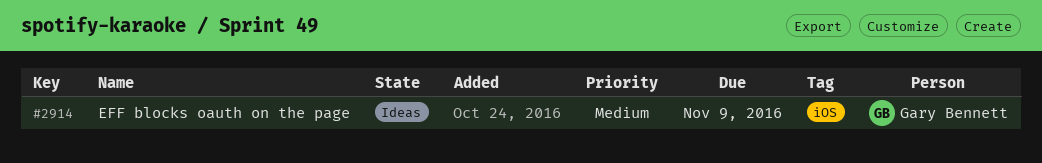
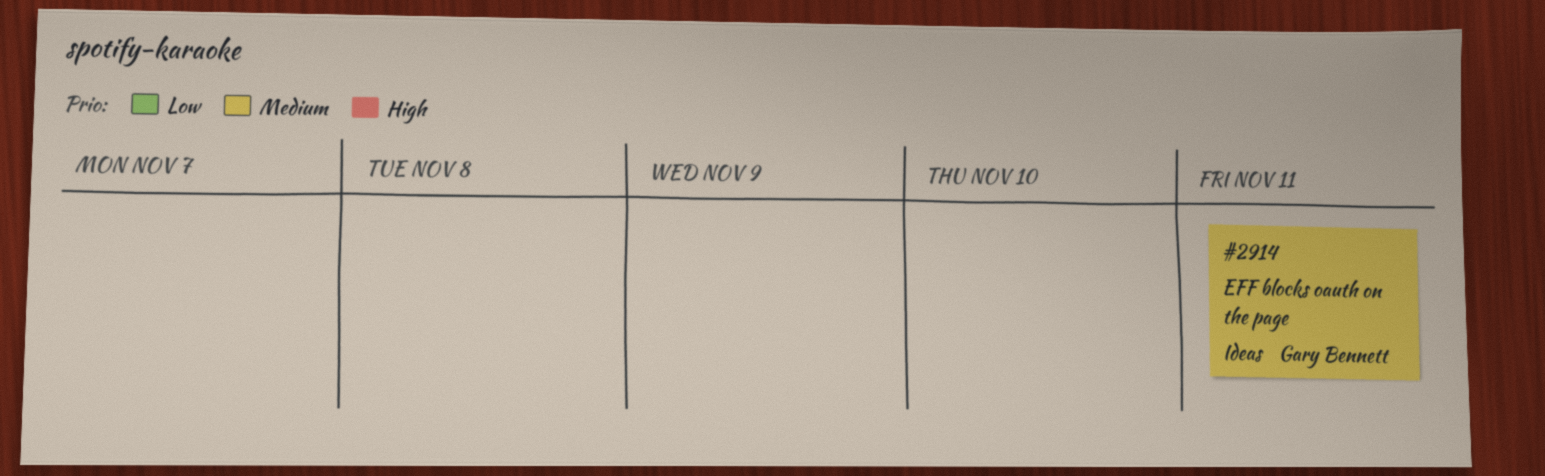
#2914, due: Nov 9 -> Nov 11

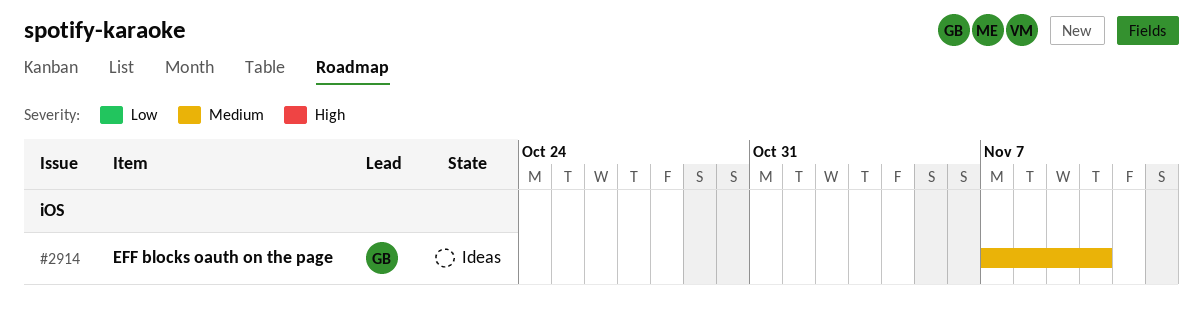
#2914, due: Nov 11 -> Nov 10

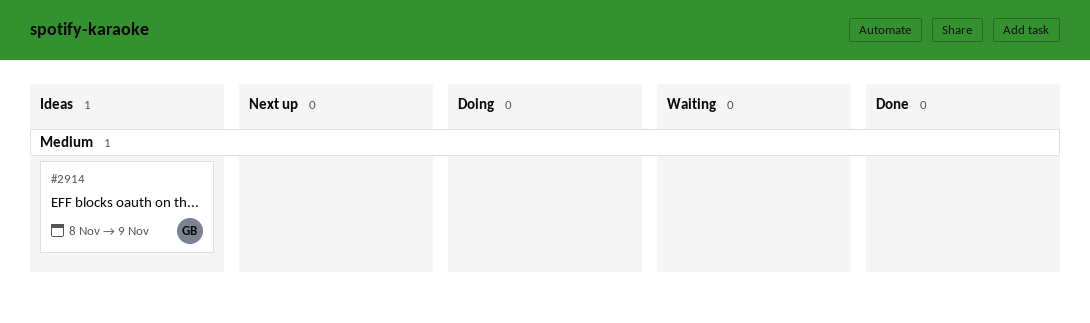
#2914, start: Nov 7 -> Nov 8
#2914, due: Nov 10 -> Nov 9

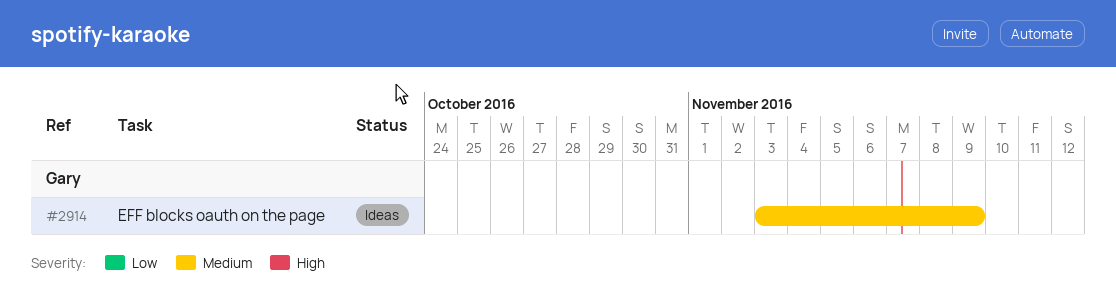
#2914, start: Nov 8 -> Nov 3

